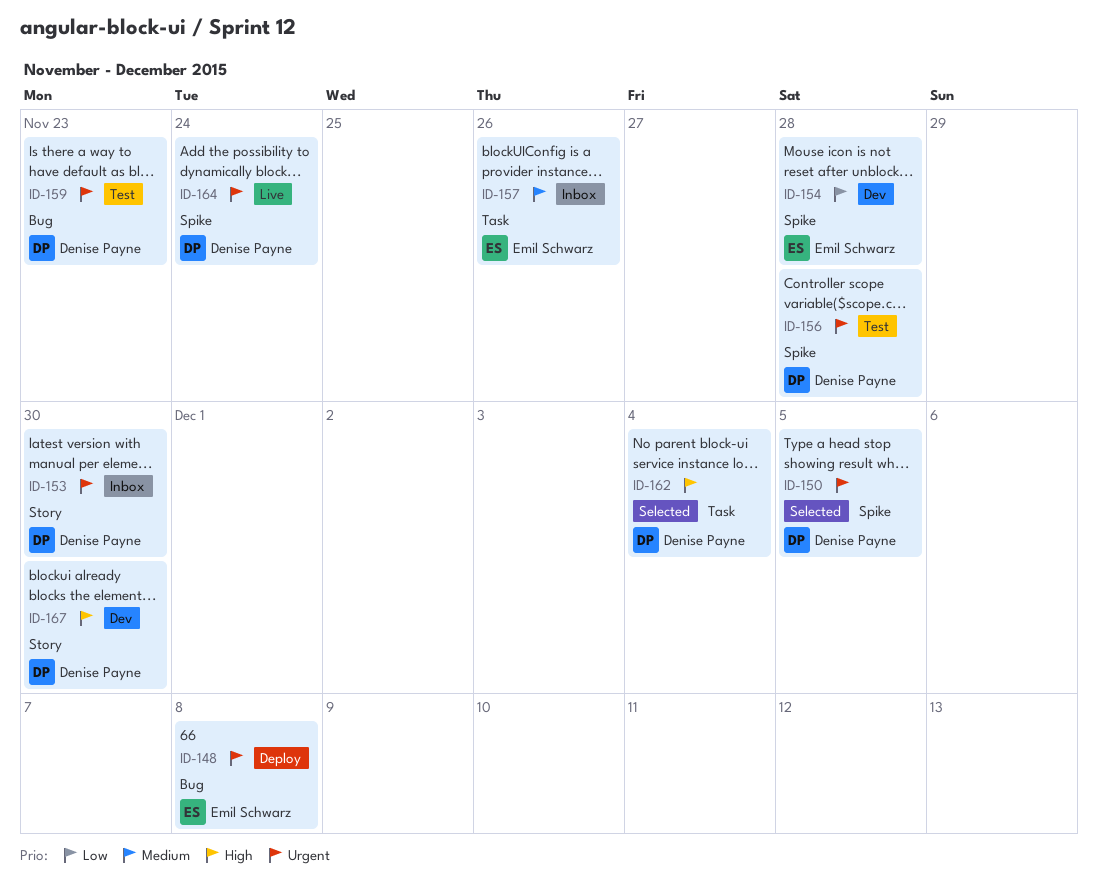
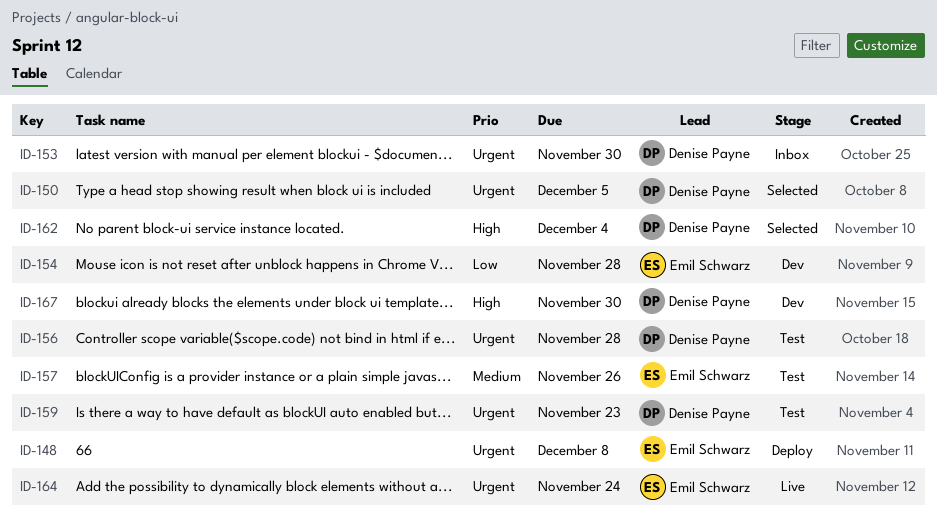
ID-157, status: Inbox -> Test
ID-164, owner: Denise Payne -> Emil Schwarz

